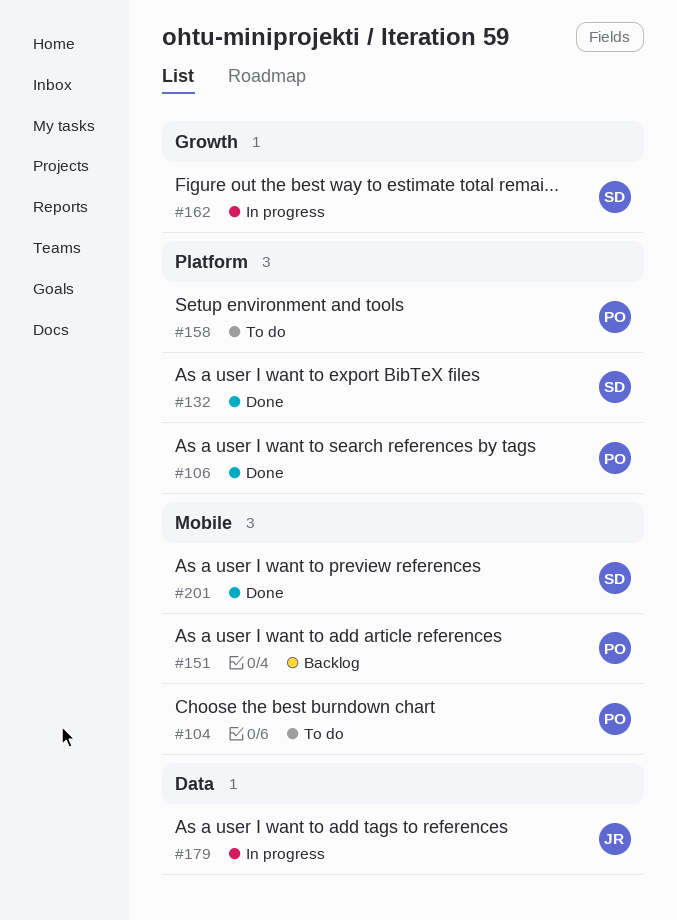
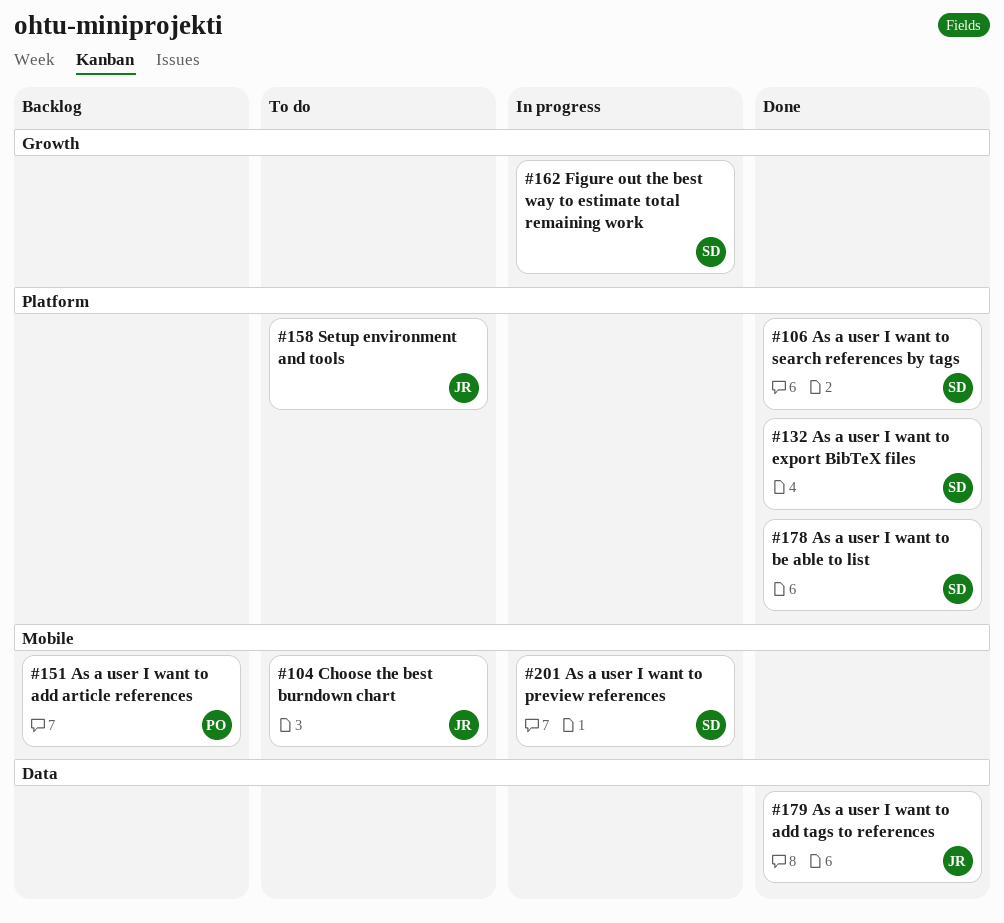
#104, owner: PO -> JR
#106, owner: PO -> SD
#158, owner: PO -> JR
#178: none -> present
#179, status: In progress -> Done
#201, status: Done -> In progress

